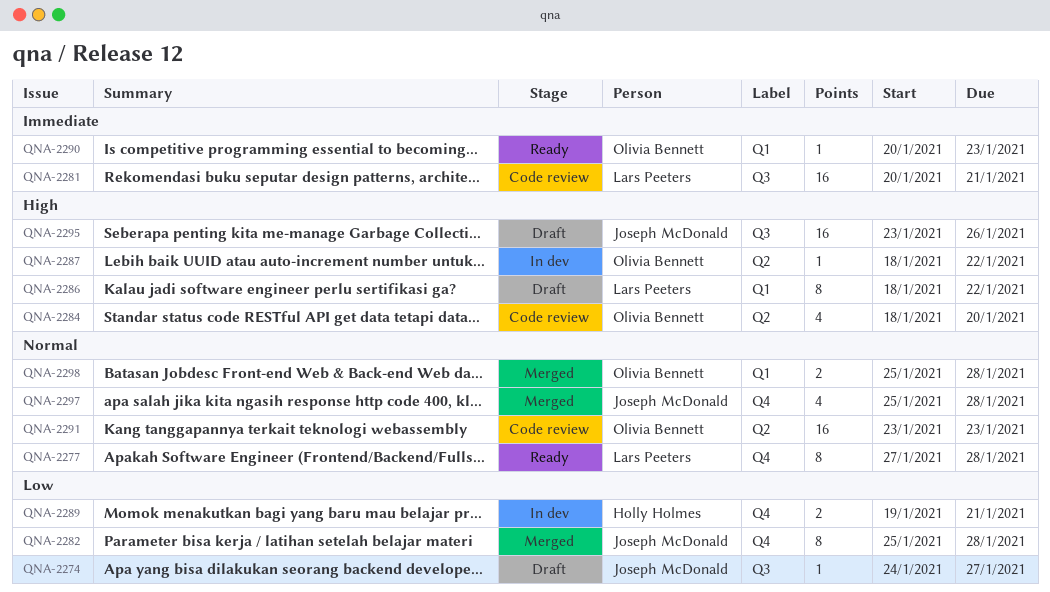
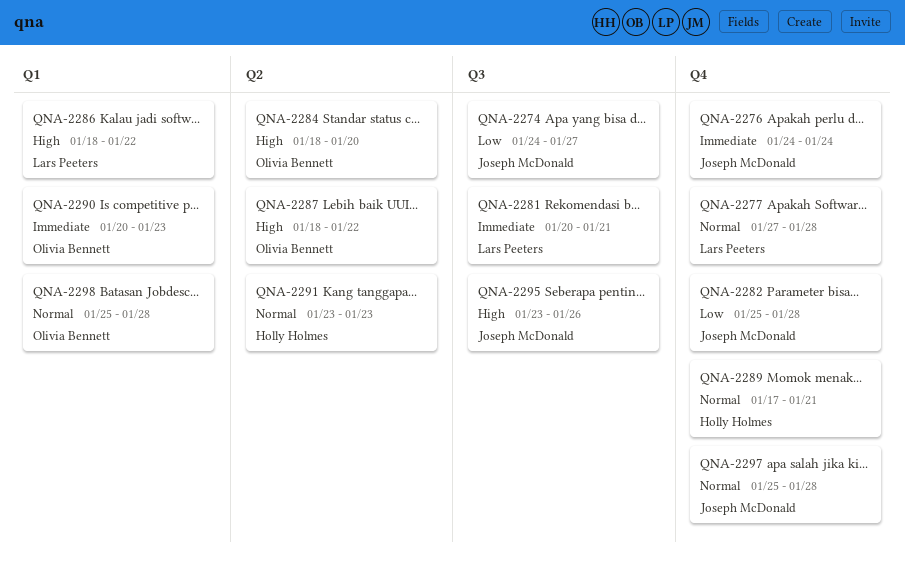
QNA-2276: none -> present
QNA-2289, priority: Low -> Normal
QNA-2289, start: Jan 19 -> Jan 17
QNA-2291, owner: Olivia Bennett -> Holly Holmes

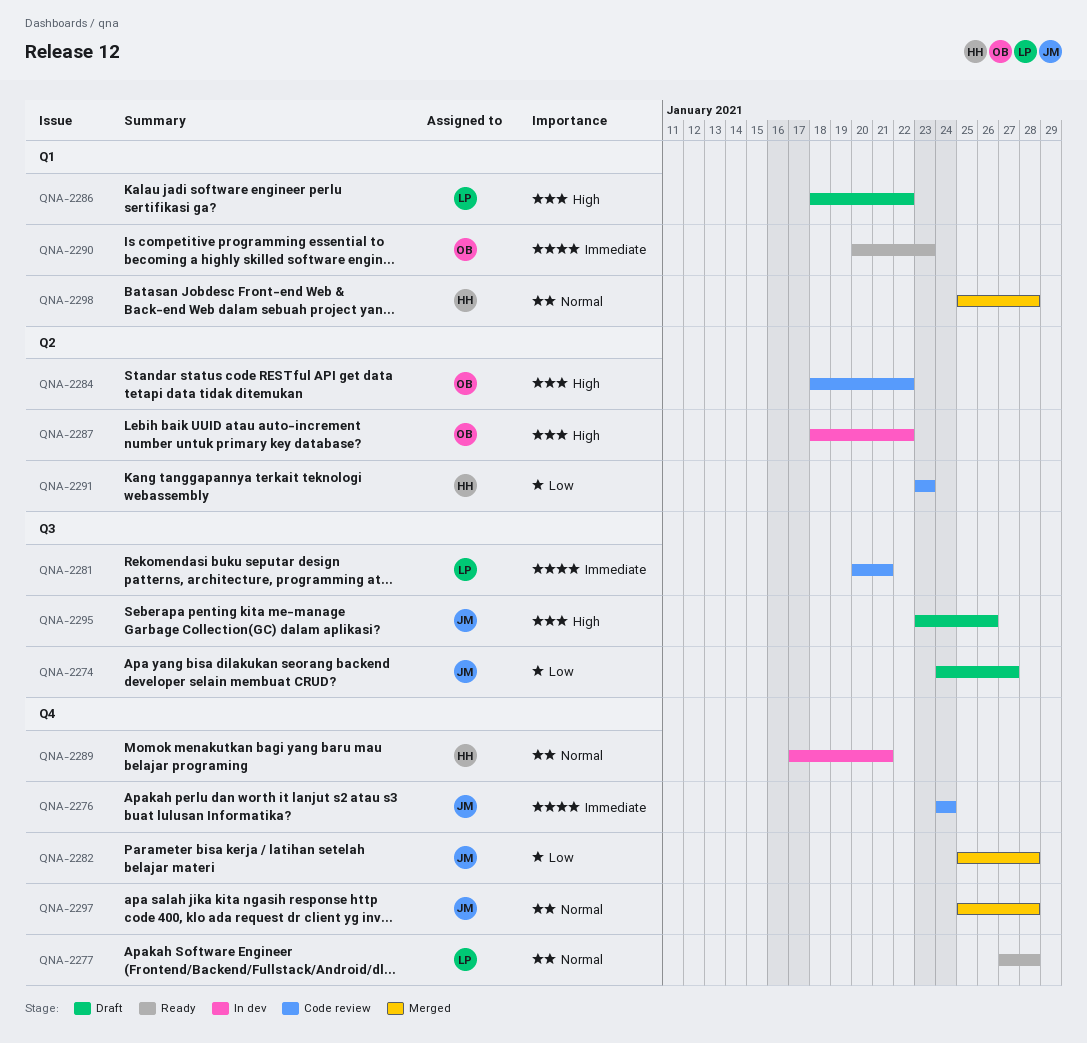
QNA-2284, due: Jan 20 -> Jan 22
QNA-2291, priority: Normal -> Low
QNA-2298, owner: Olivia Bennett -> Holly Holmes

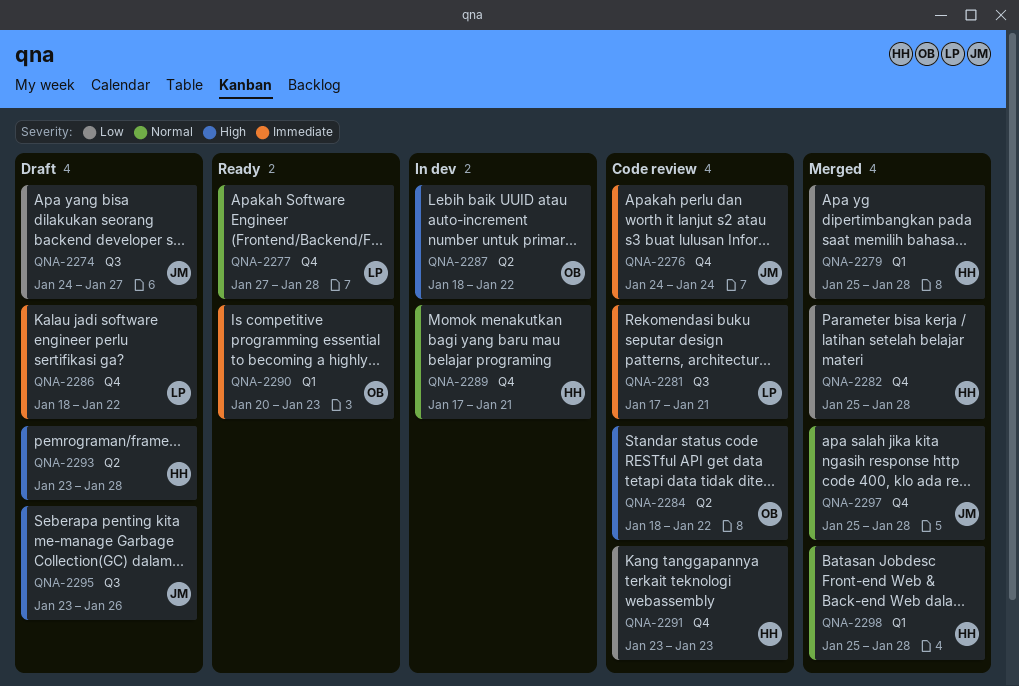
QNA-2279: none -> present
QNA-2281, start: Jan 20 -> Jan 17
QNA-2282, owner: JM -> HH
QNA-2286, priority: High -> Immediate
QNA-2286, label: Q1 -> Q4
QNA-2291, label: Q2 -> Q4
QNA-2293: none -> present

